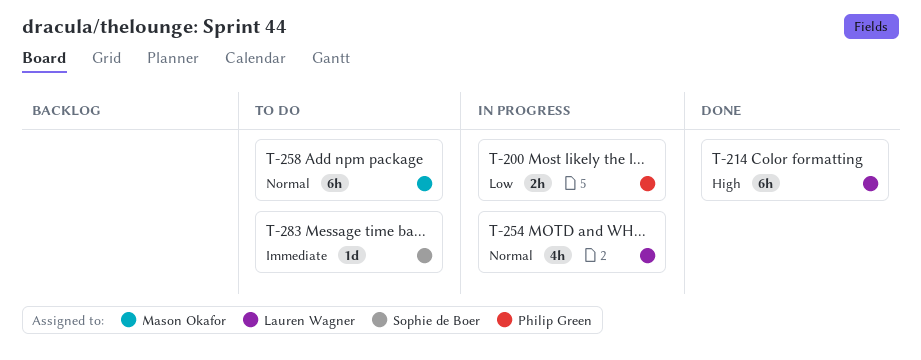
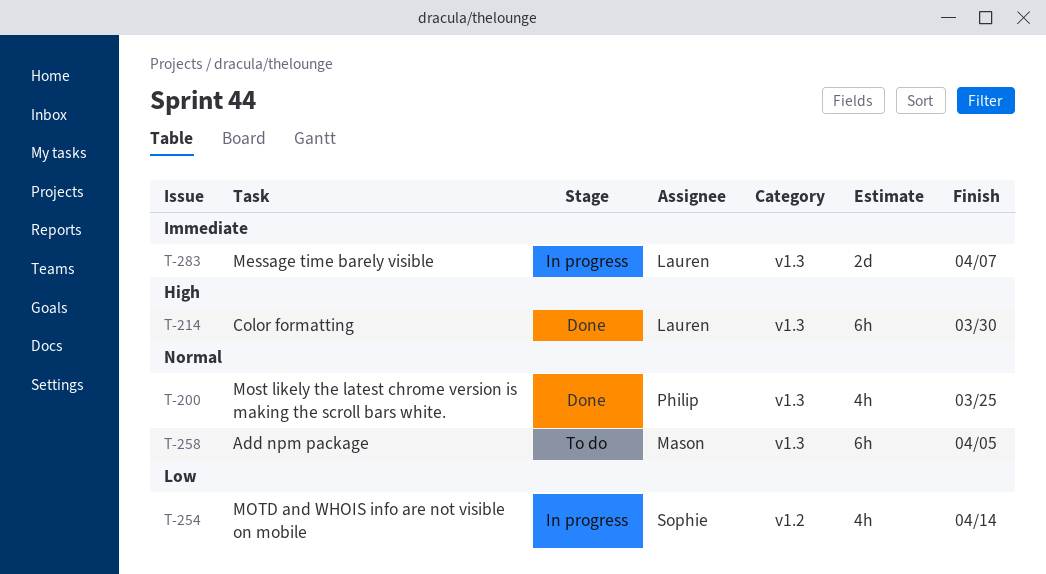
T-200, status: In progress -> Done
T-200, priority: Low -> Normal
T-200, estimate: 2h -> 4h
T-254, owner: Lauren Wagner -> Sophie de Boer
T-254, priority: Normal -> Low
T-283, status: To do -> In progress
T-283, owner: Sophie de Boer -> Lauren Wagner
T-283, estimate: 1d -> 2d

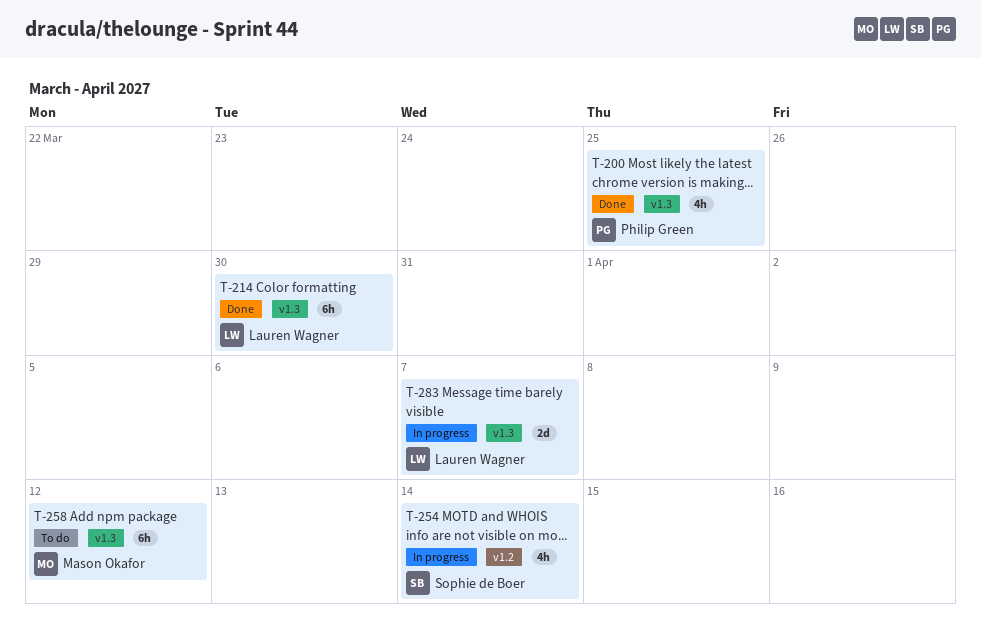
T-258, due: Apr 5 -> Apr 12

